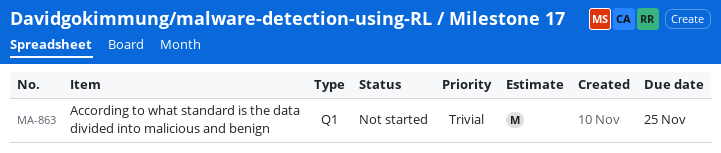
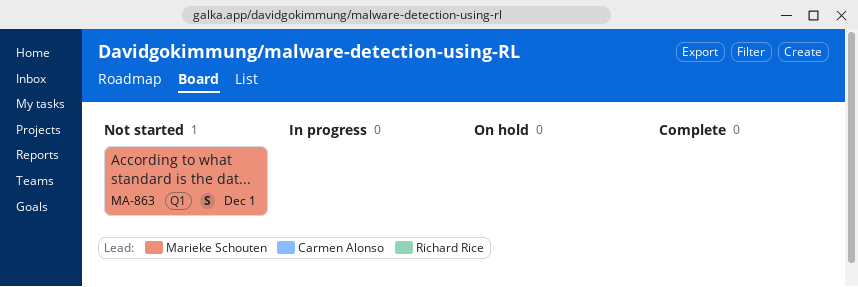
MA-863, estimate: M -> S
MA-863, due: Nov 25 -> Dec 1

